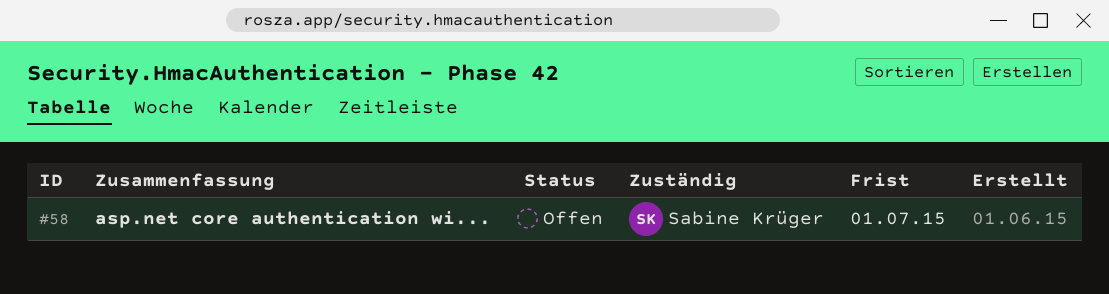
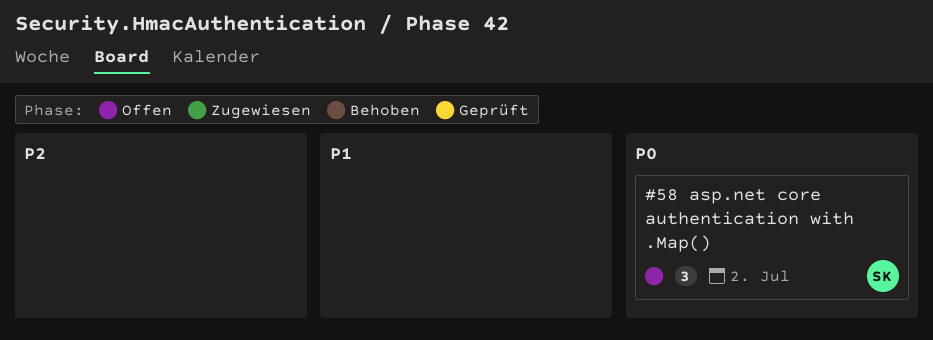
#58, due: Jul 1 -> Jul 2

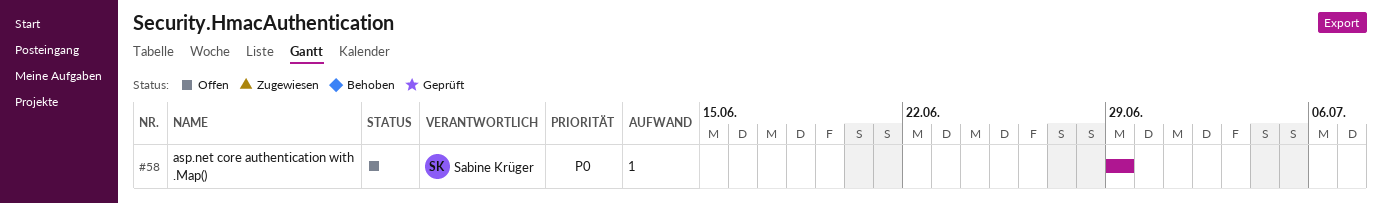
#58, estimate: 3 -> 1
#58, due: Jul 2 -> Jun 29

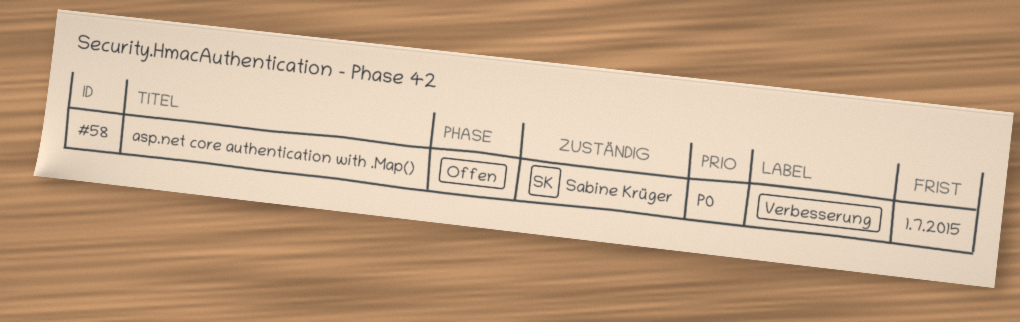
#58, due: Jun 29 -> Jul 1

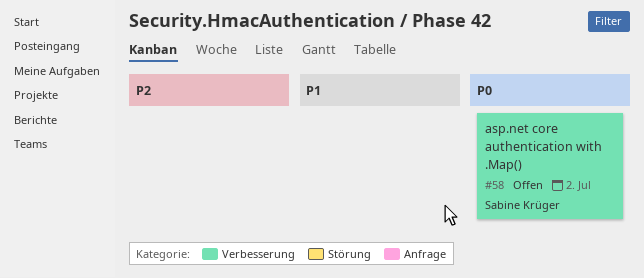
#58, due: Jul 1 -> Jul 2

